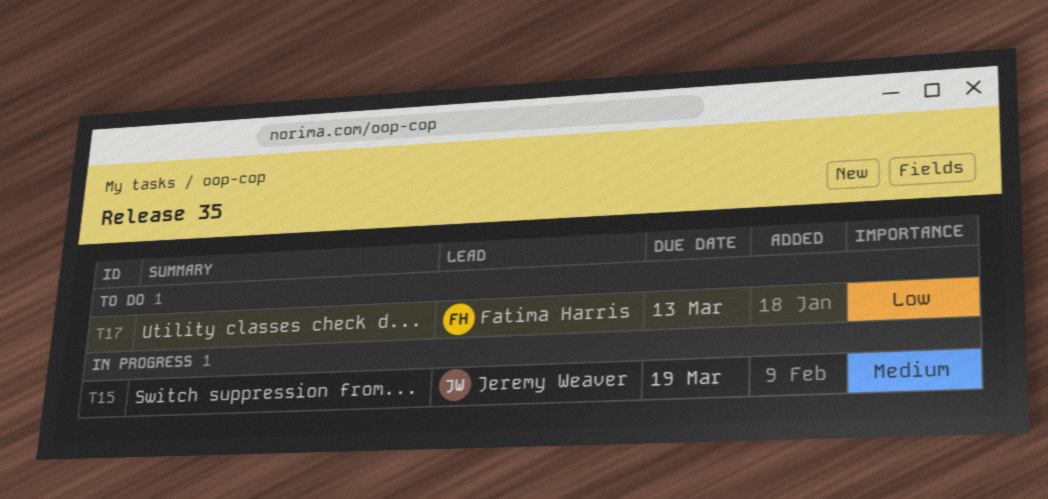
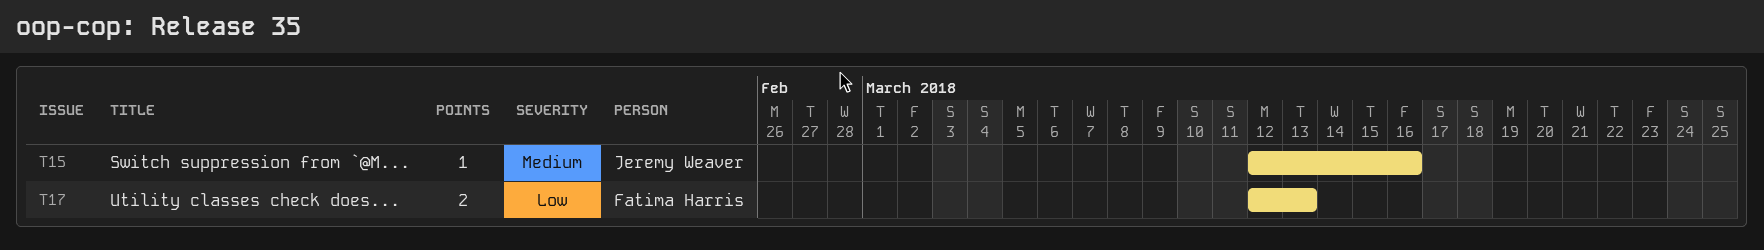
T15, due: Mar 19 -> Mar 16

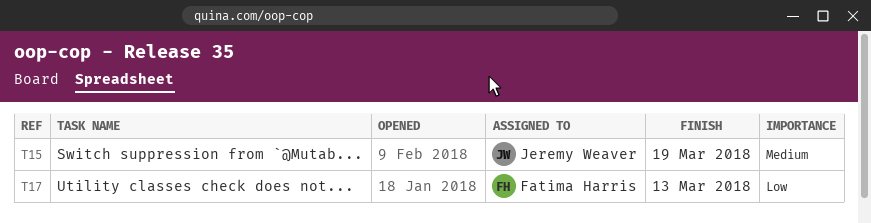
T15, due: Mar 16 -> Mar 19

